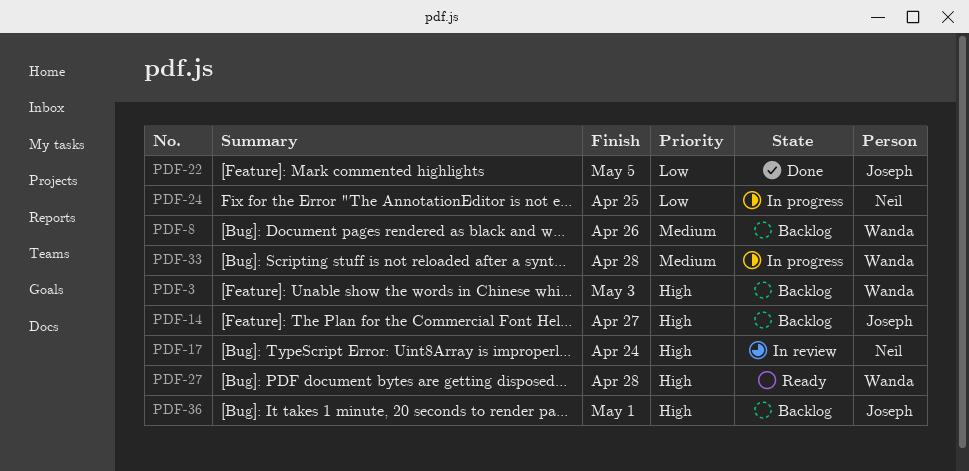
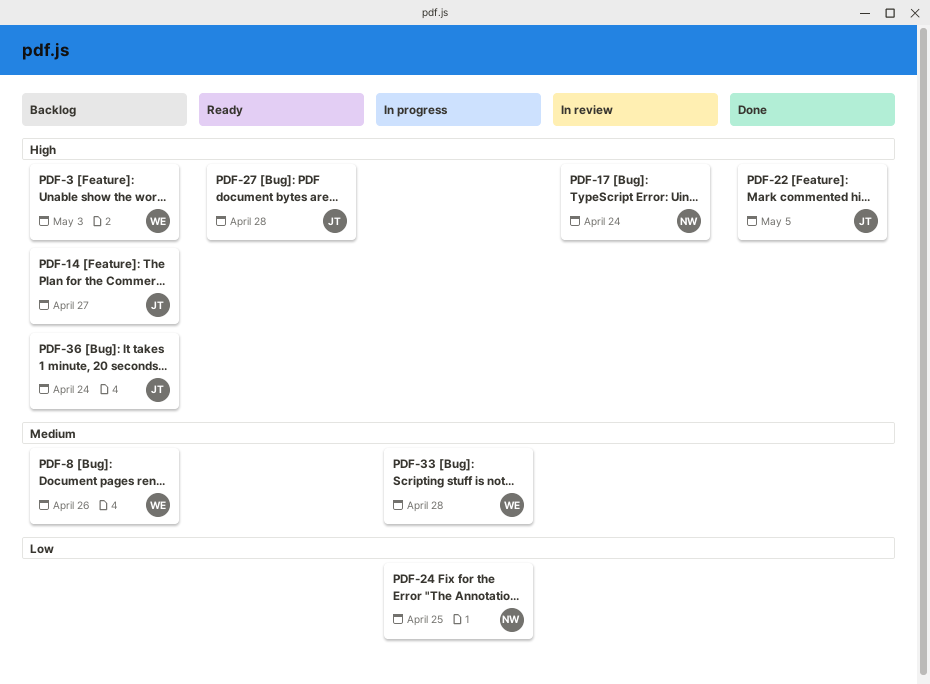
PDF-22, priority: Low -> High
PDF-27, owner: Wanda -> Joseph
PDF-36, due: May 1 -> Apr 24

